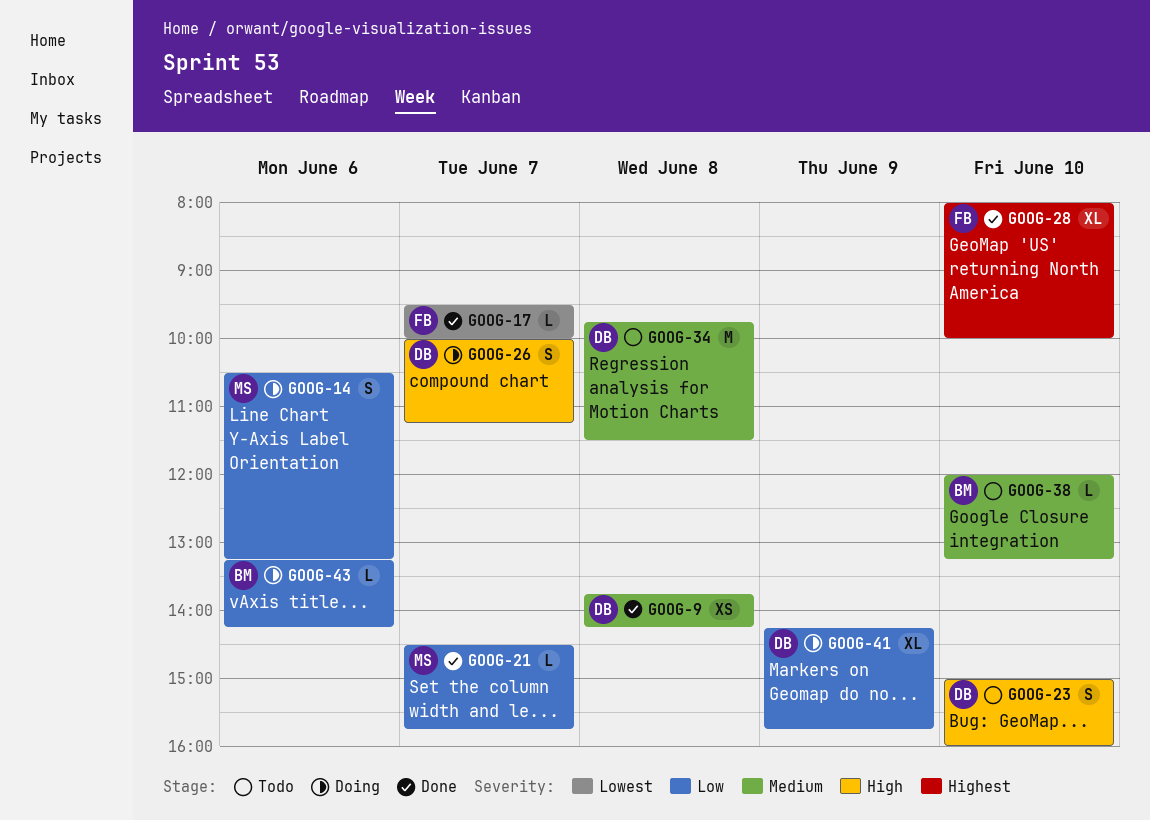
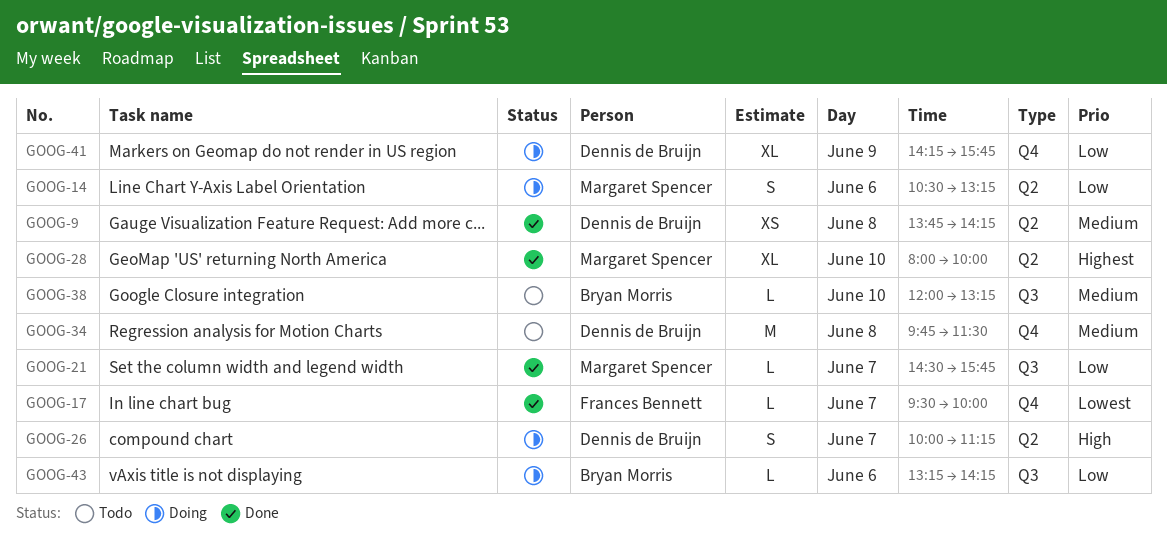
GOOG-23: present -> none
GOOG-28, owner: Frances Bennett -> Margaret Spencer

